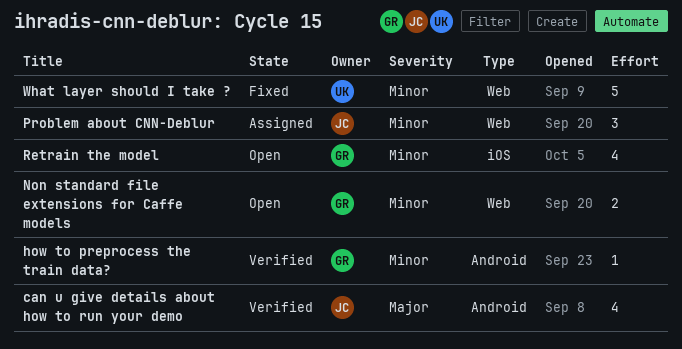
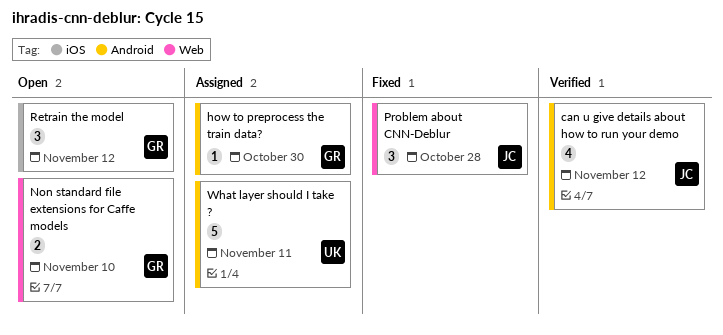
how to preprocess the train data?, status: Verified -> Assigned
Problem about CNN-Deblur, status: Assigned -> Fixed
Retrain the model, estimate: 4 -> 3
What layer should I take ?, status: Fixed -> Assigned
What layer should I take ?, label: Web -> Android

